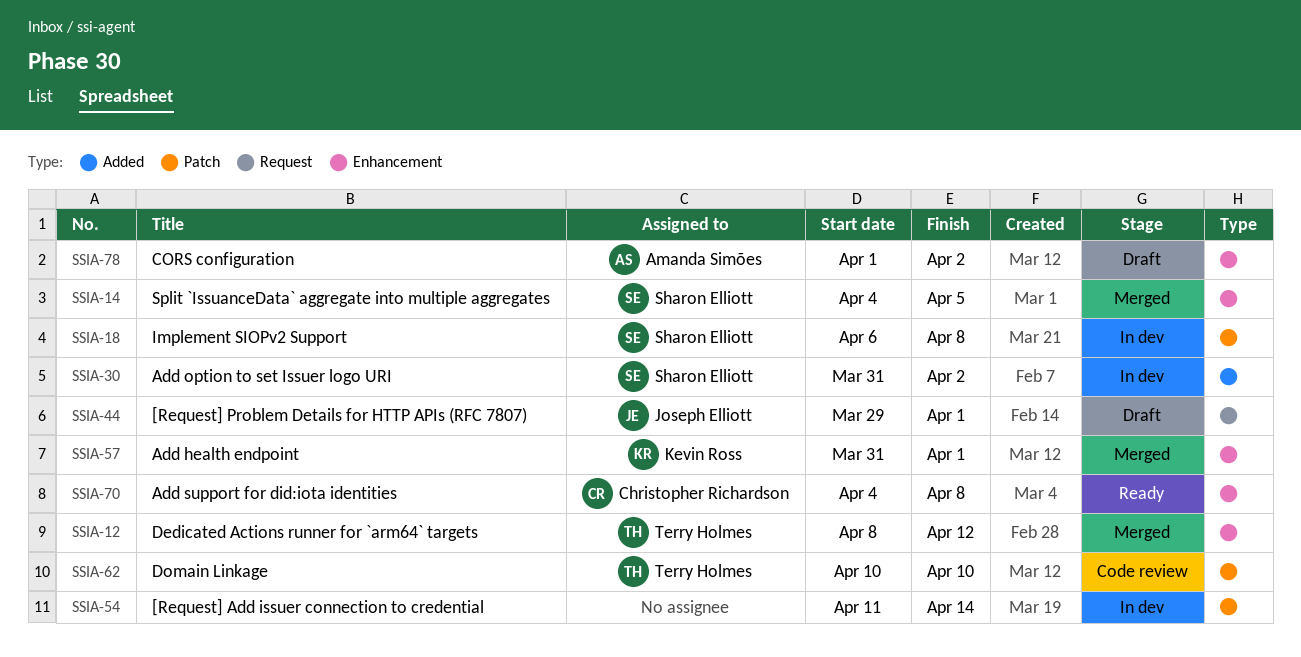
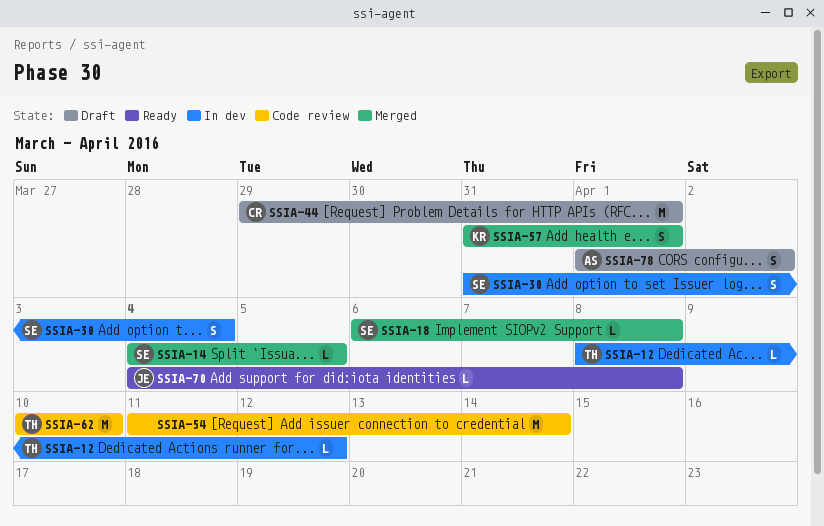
SSIA-12, status: Merged -> In dev
SSIA-18, status: In dev -> Merged
SSIA-30, due: Apr 2 -> Apr 4
SSIA-44, owner: Joseph Elliott -> Christopher Richardson
SSIA-54, status: In dev -> Code review
SSIA-70, owner: Christopher Richardson -> Joseph Elliott

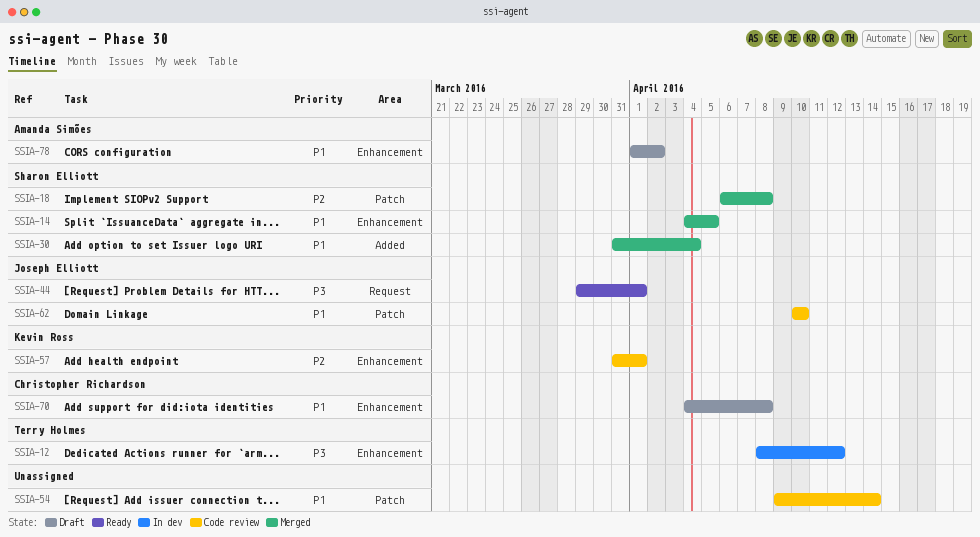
SSIA-30, status: In dev -> Merged
SSIA-44, status: Draft -> Ready
SSIA-44, owner: Christopher Richardson -> Joseph Elliott
SSIA-54, start: Apr 11 -> Apr 9
SSIA-57, status: Merged -> Code review
SSIA-62, owner: Terry Holmes -> Joseph Elliott
SSIA-70, status: Ready -> Draft
SSIA-70, owner: Joseph Elliott -> Christopher Richardson

